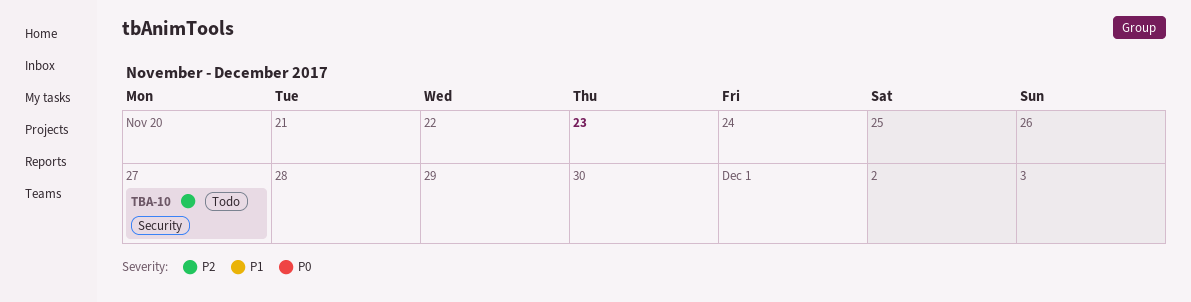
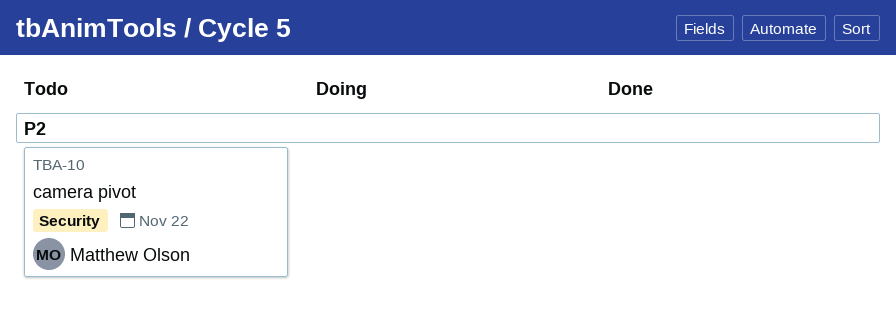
TBA-10, due: Nov 27 -> Nov 22

